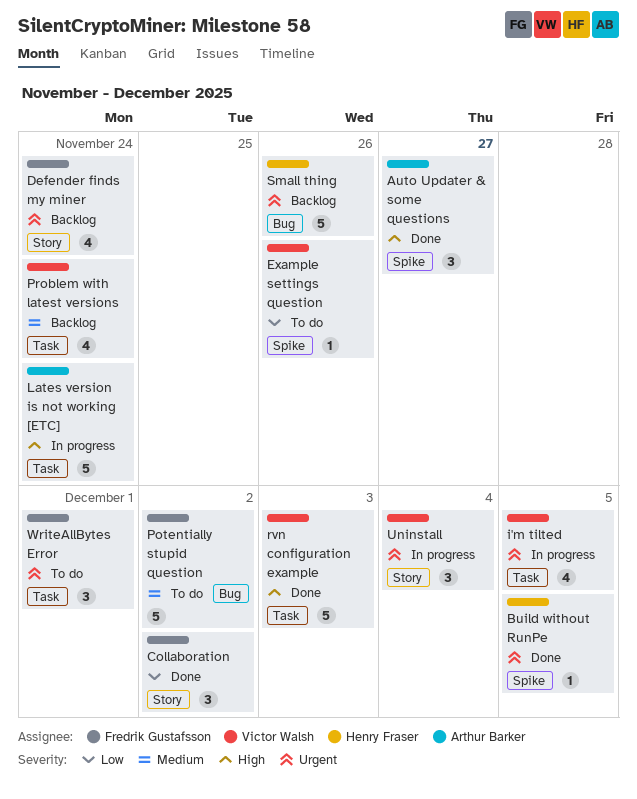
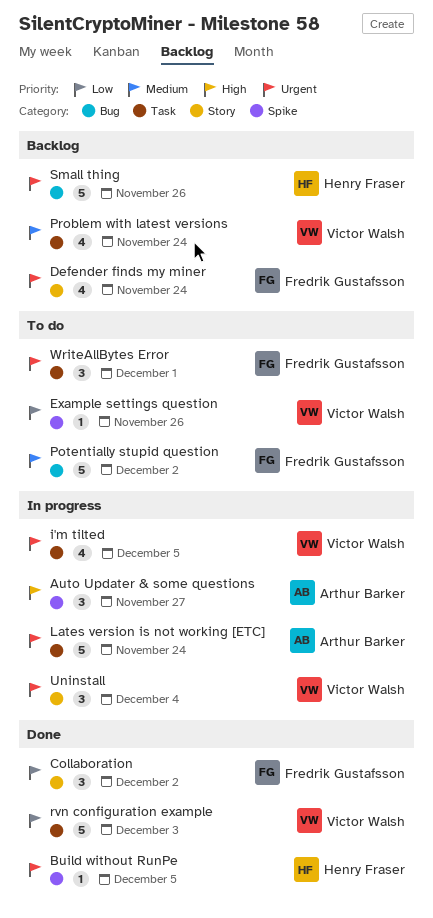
Auto Updater & some questions, status: Done -> In progress
Lates version is not working [ETC], priority: High -> Urgent
rvn configuration example, priority: High -> Low

